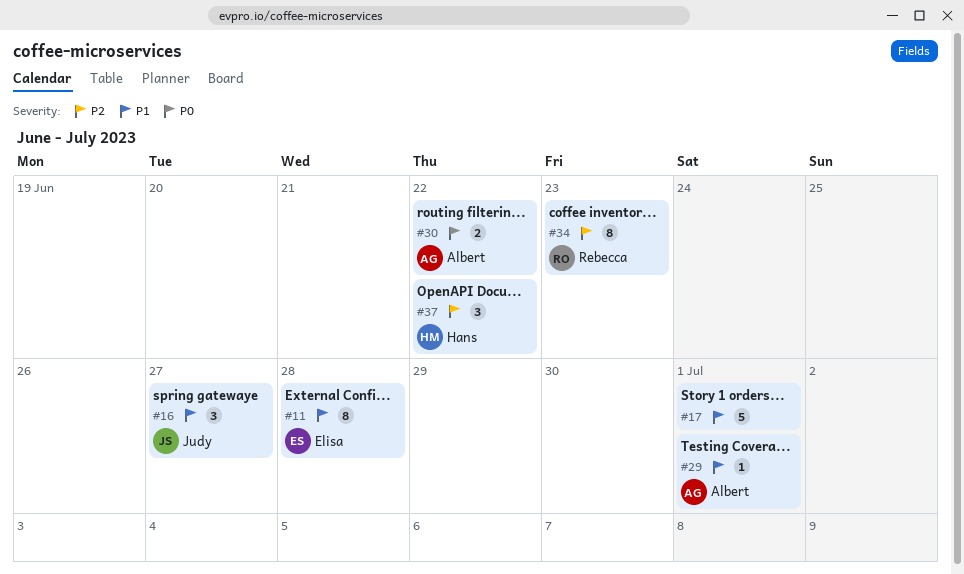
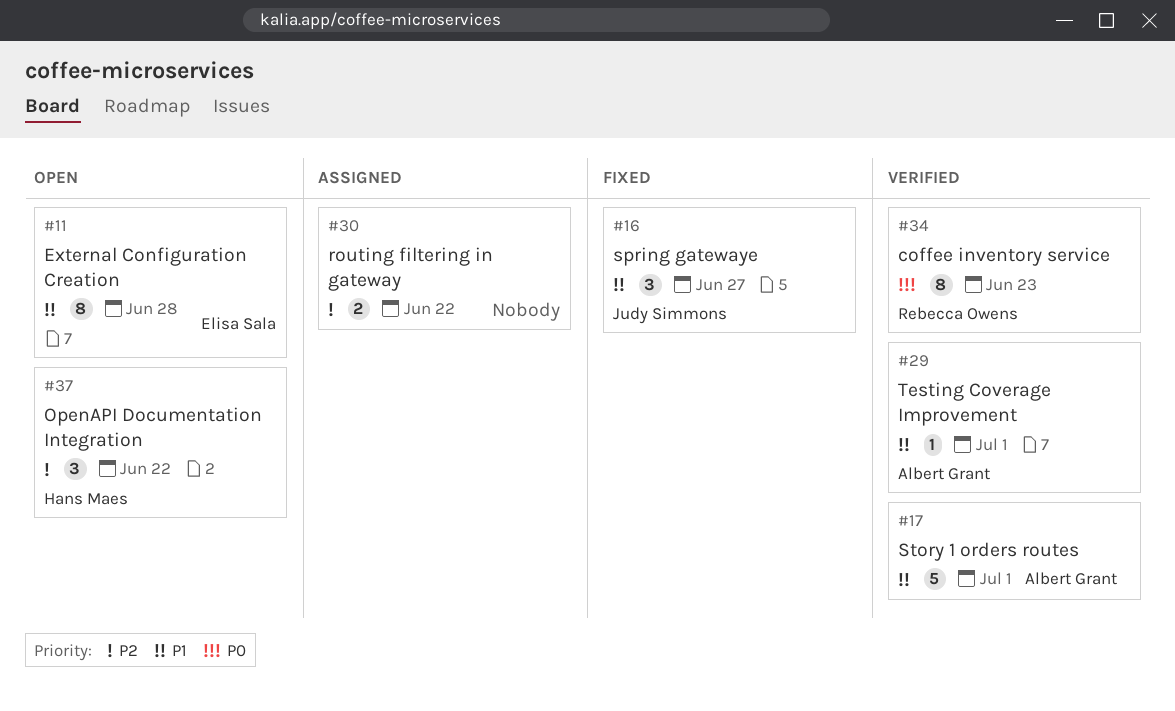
#17, owner: none -> Albert Grant
#30, owner: Albert Grant -> none
#30, priority: P0 -> P2
#34, priority: P2 -> P0

